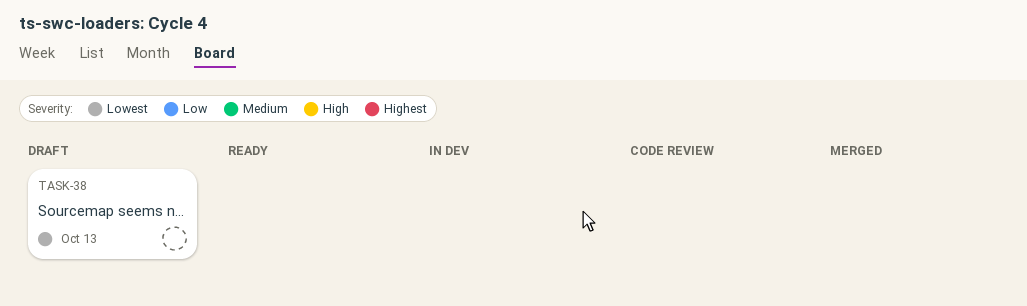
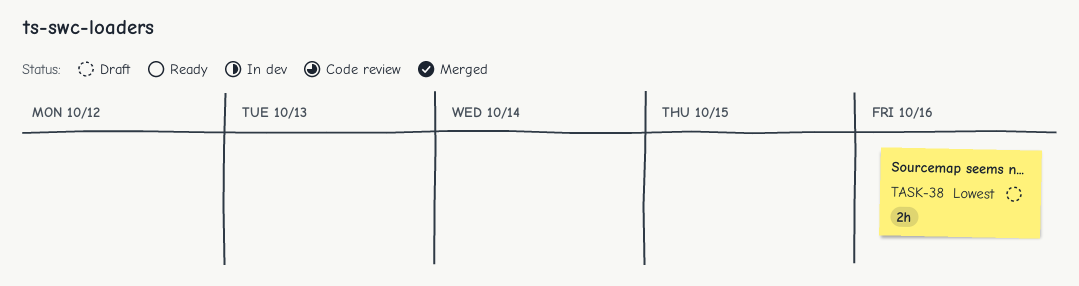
TASK-38, due: Oct 13 -> Oct 16

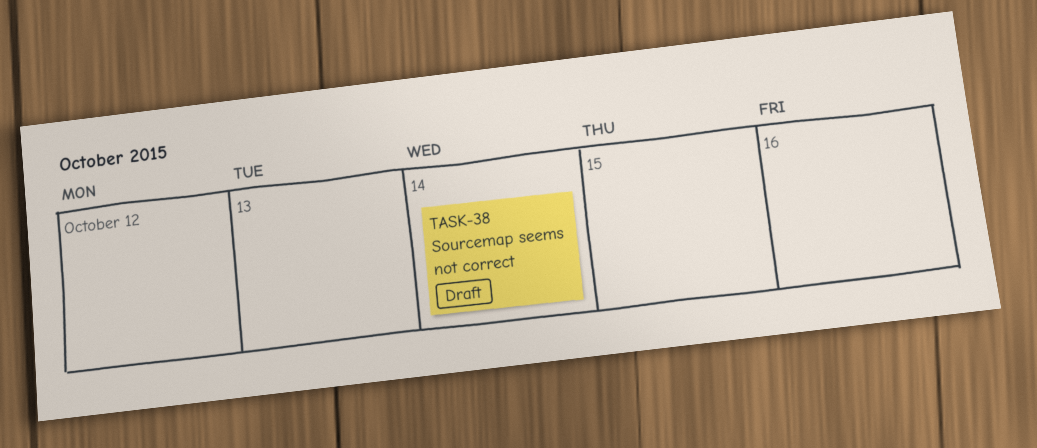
TASK-38, due: Oct 16 -> Oct 14

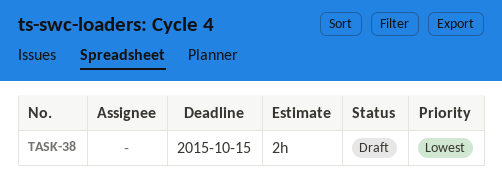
TASK-38, due: Oct 14 -> Oct 15

